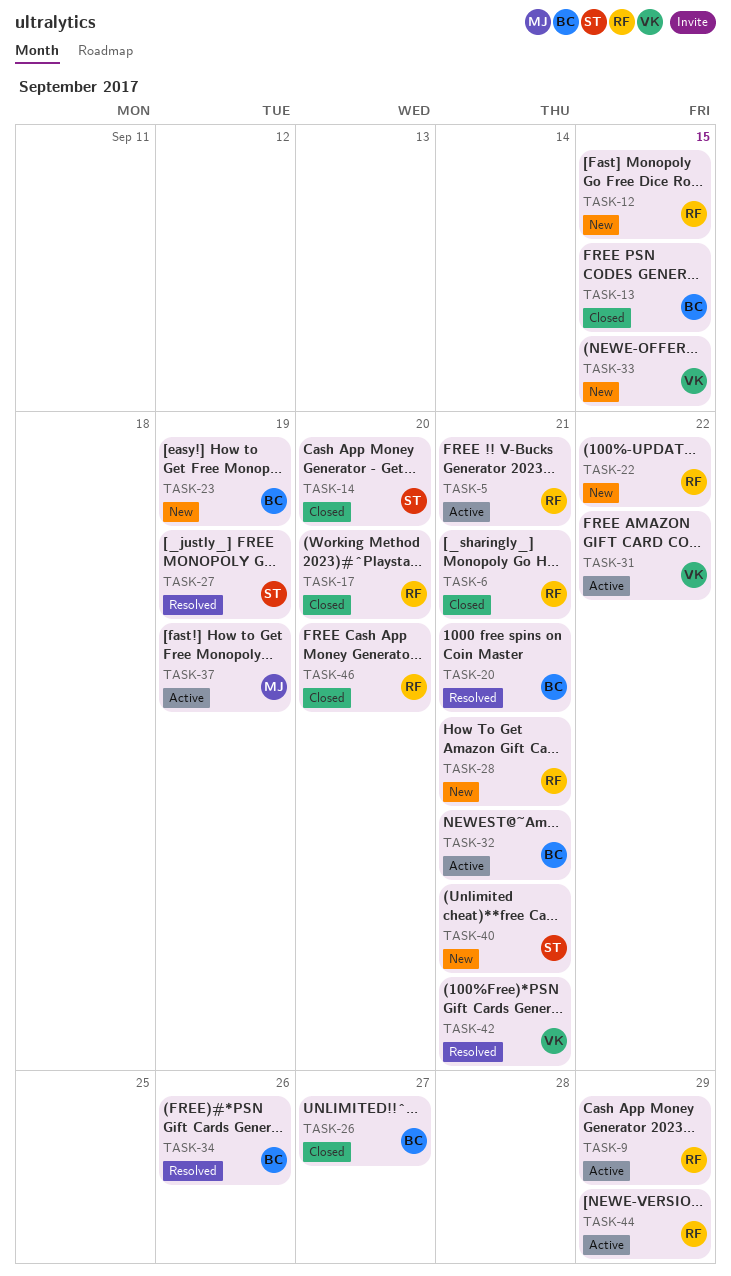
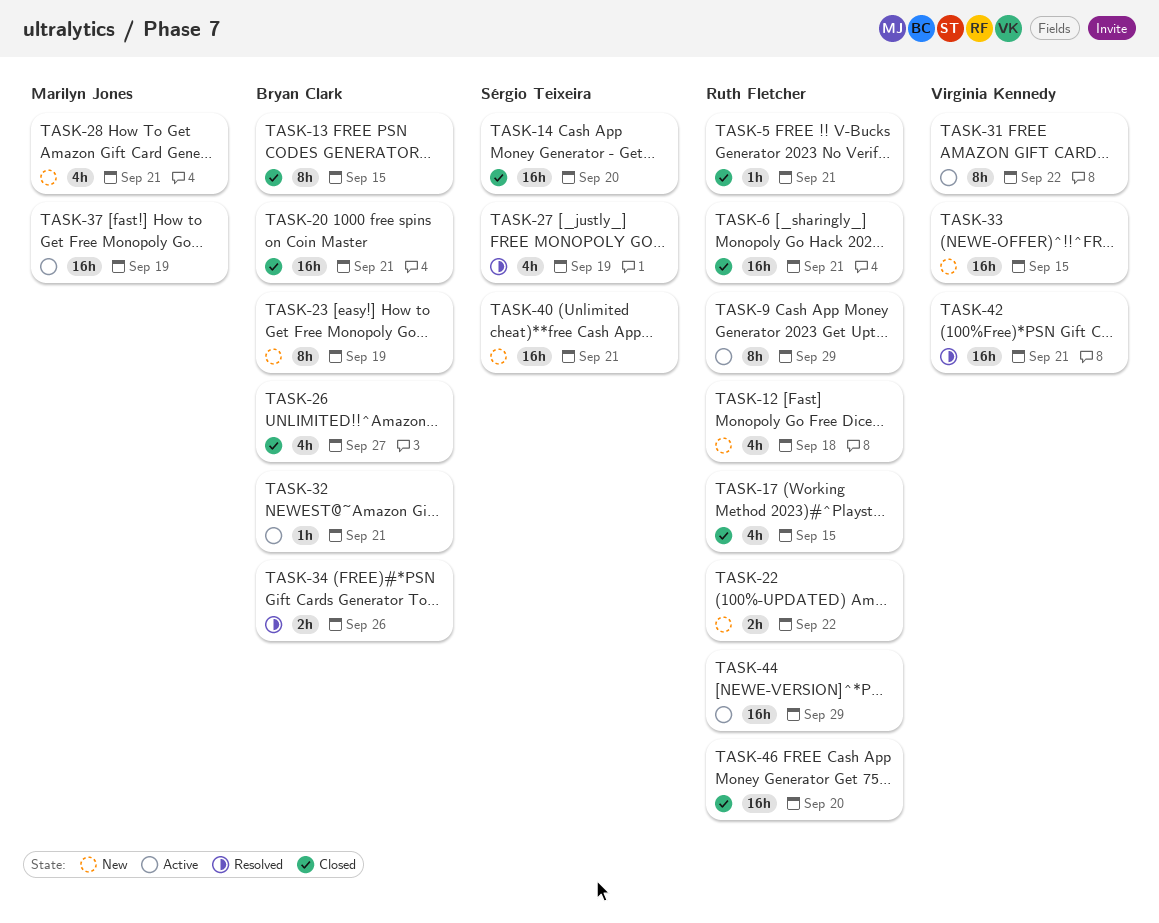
TASK-5, status: Active -> Closed
TASK-12, due: Sep 15 -> Sep 18
TASK-17, due: Sep 20 -> Sep 15
TASK-20, status: Resolved -> Closed
TASK-28, owner: Ruth Fletcher -> Marilyn Jones

